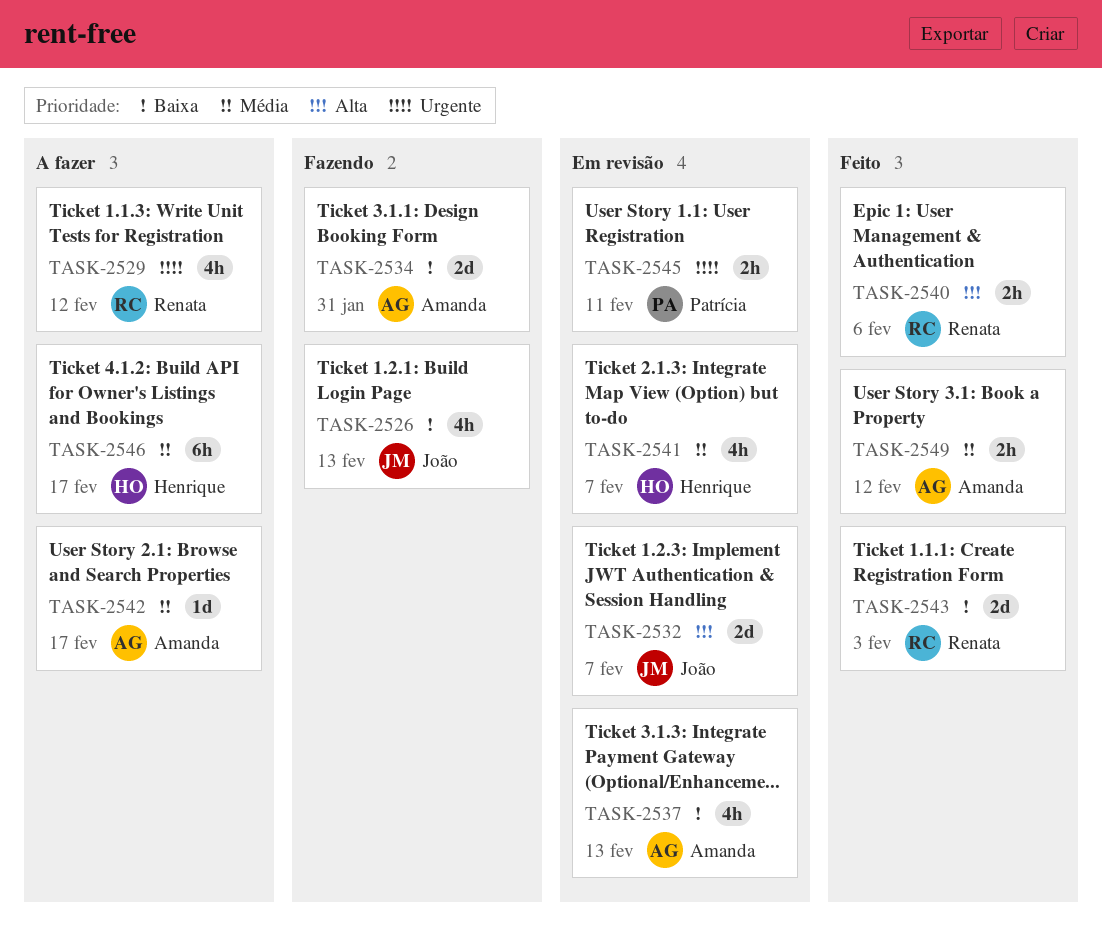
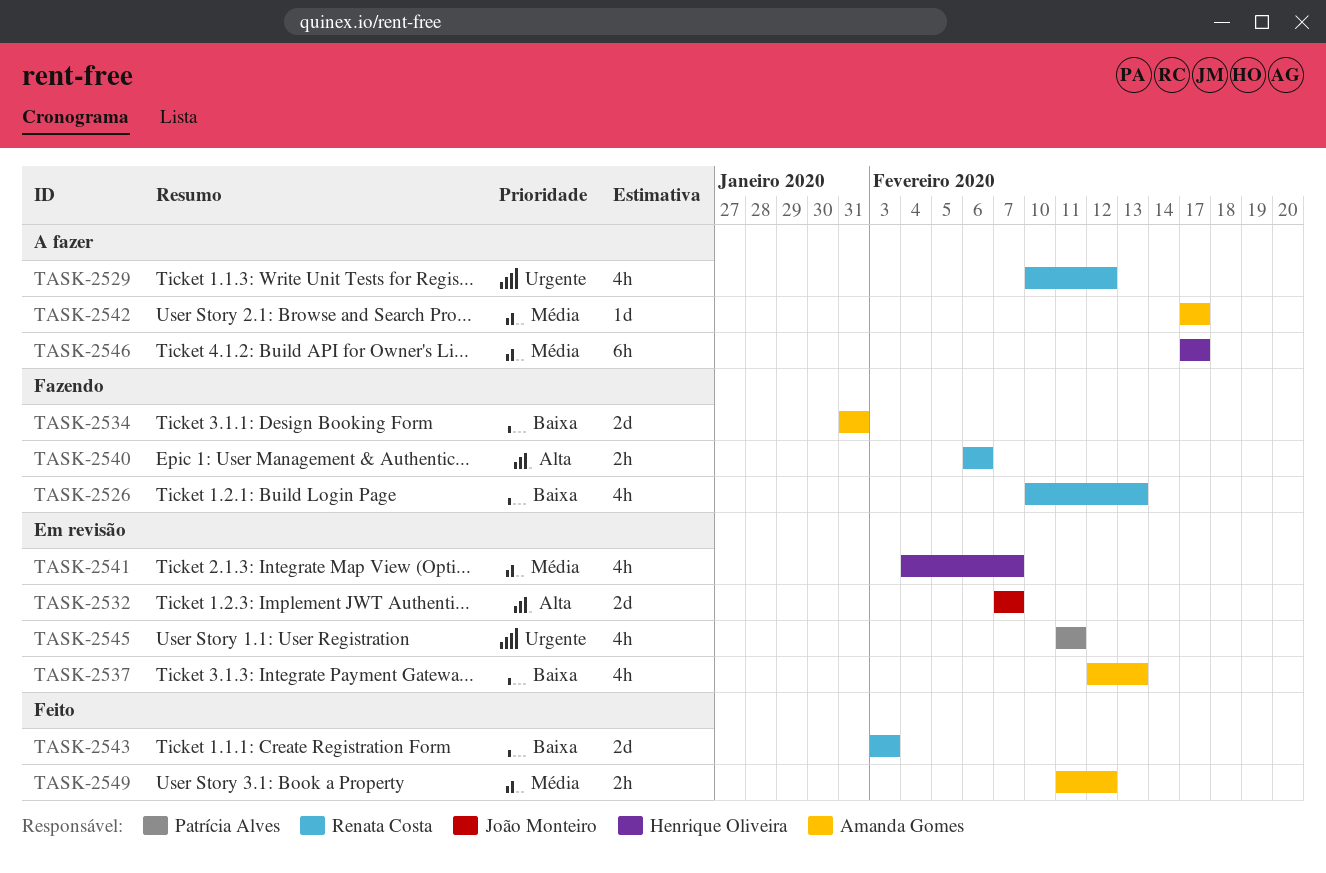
TASK-2526, owner: João Monteiro -> Renata Costa
TASK-2540, status: Feito -> Fazendo
TASK-2545, estimate: 2h -> 4h

